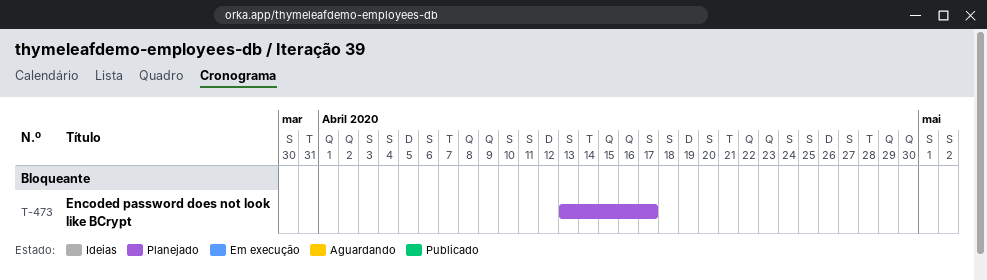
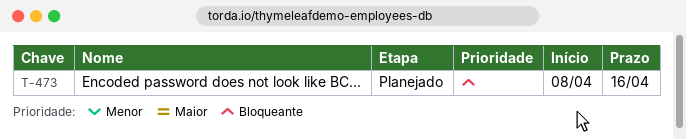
T-473, start: Apr 13 -> Apr 8
T-473, due: Apr 17 -> Apr 16

